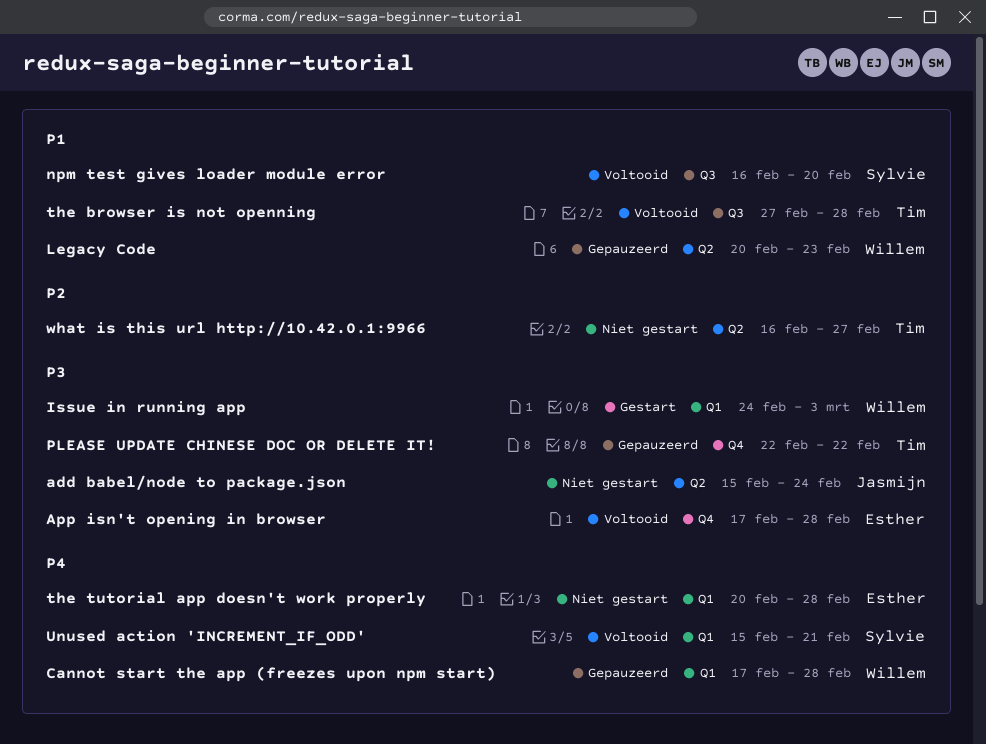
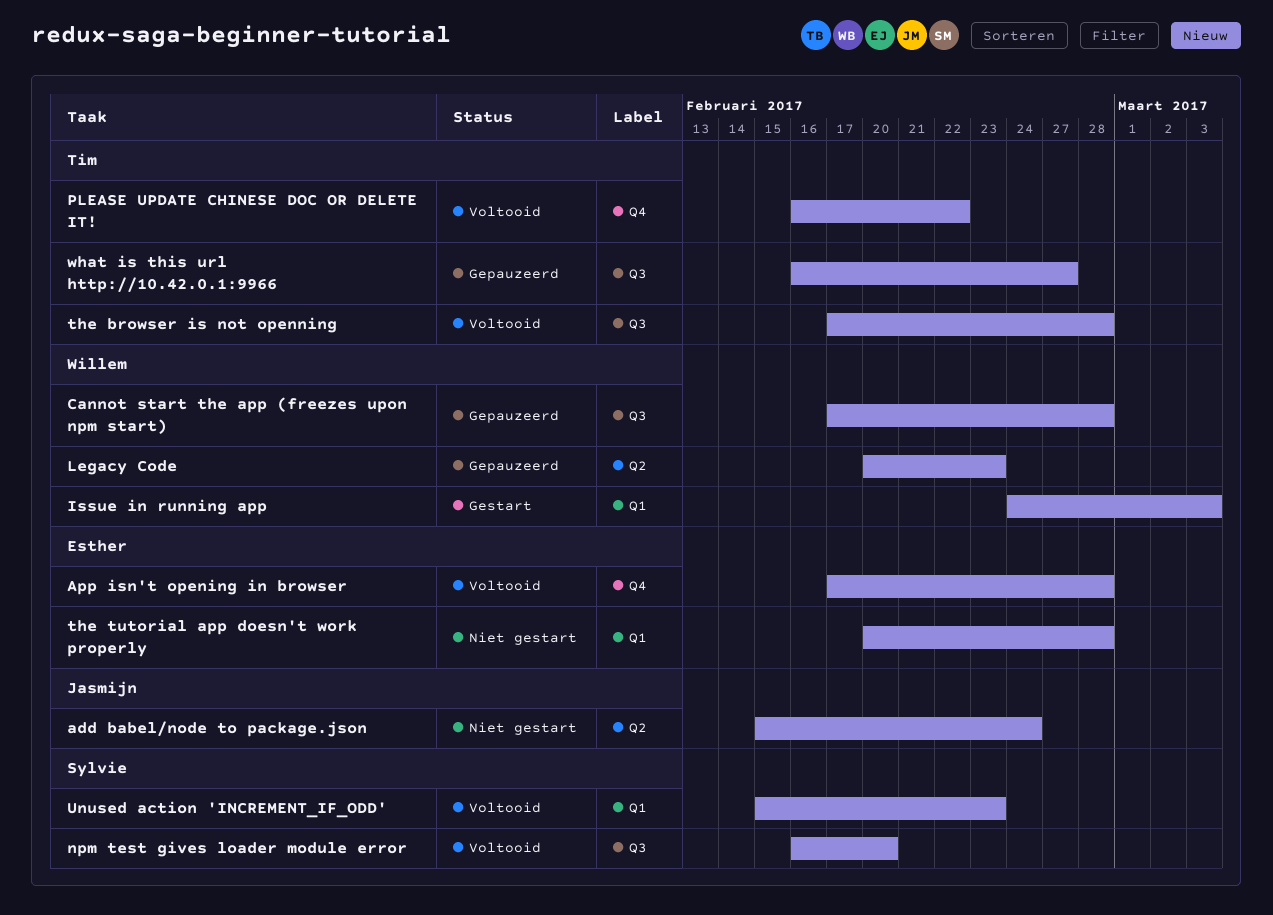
Cannot start the app (freezes upon npm start), label: Q1 -> Q3
PLEASE UPDATE CHINESE DOC OR DELETE IT!, status: Gepauzeerd -> Voltooid
PLEASE UPDATE CHINESE DOC OR DELETE IT!, start: Feb 22 -> Feb 16
the browser is not openning, start: Feb 27 -> Feb 17
Unused action 'INCREMENT_IF_ODD', due: Feb 21 -> Feb 23
what is this url http://10.42.0.1:9966, status: Niet gestart -> Gepauzeerd
what is this url http://10.42.0.1:9966, label: Q2 -> Q3

